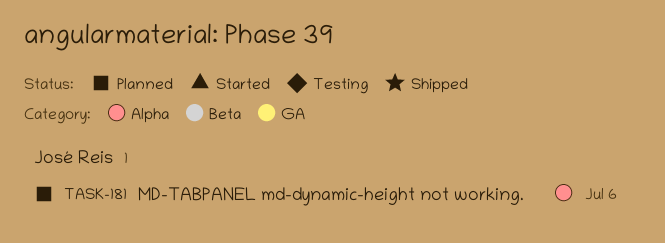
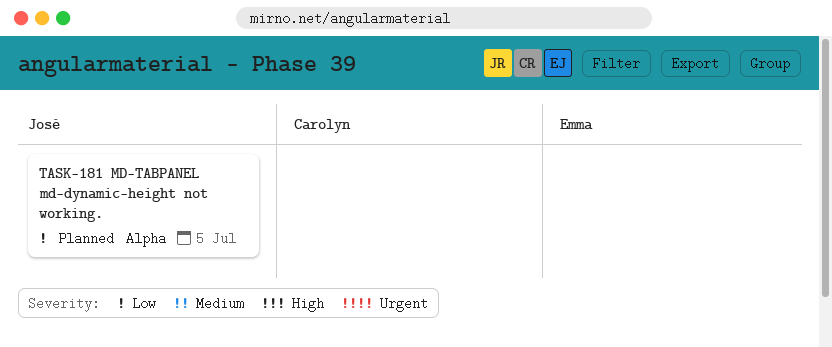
TASK-181, due: Jul 6 -> Jul 5

